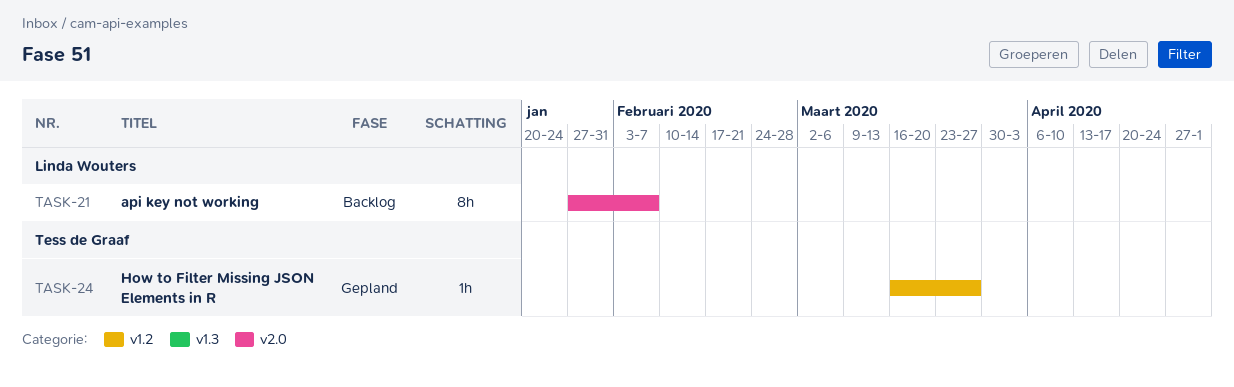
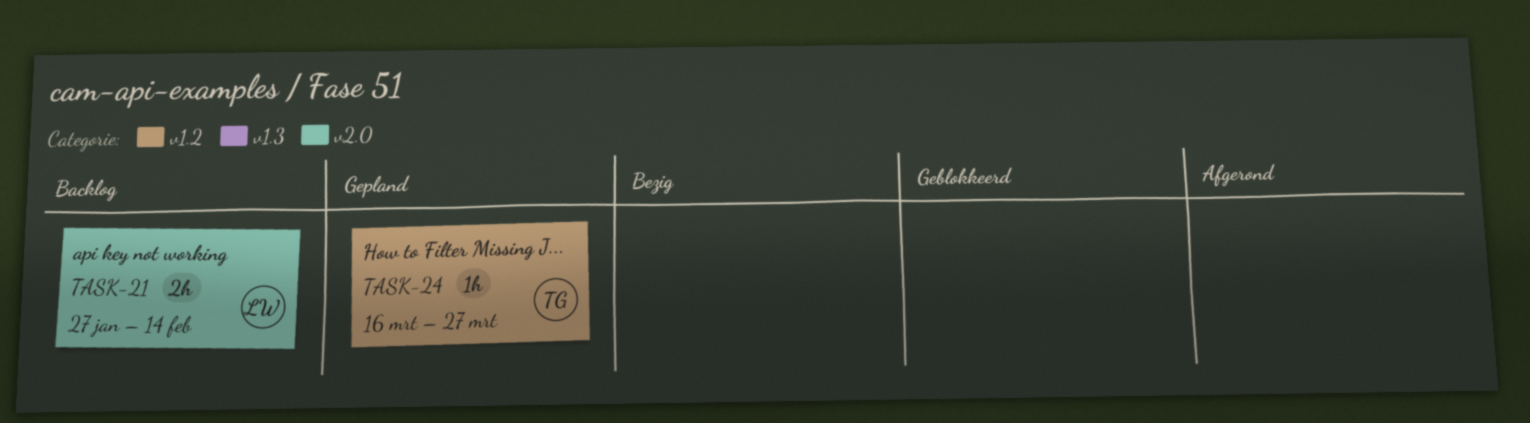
TASK-21, estimate: 8h -> 2h
TASK-21, due: Feb 7 -> Feb 14

